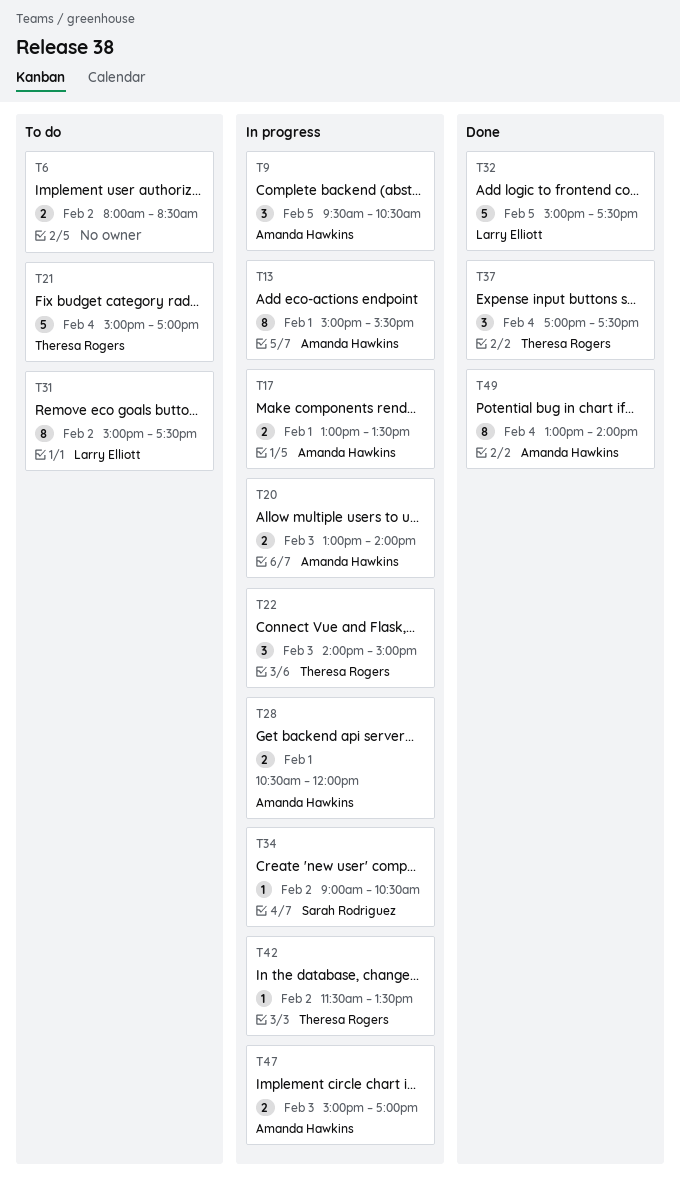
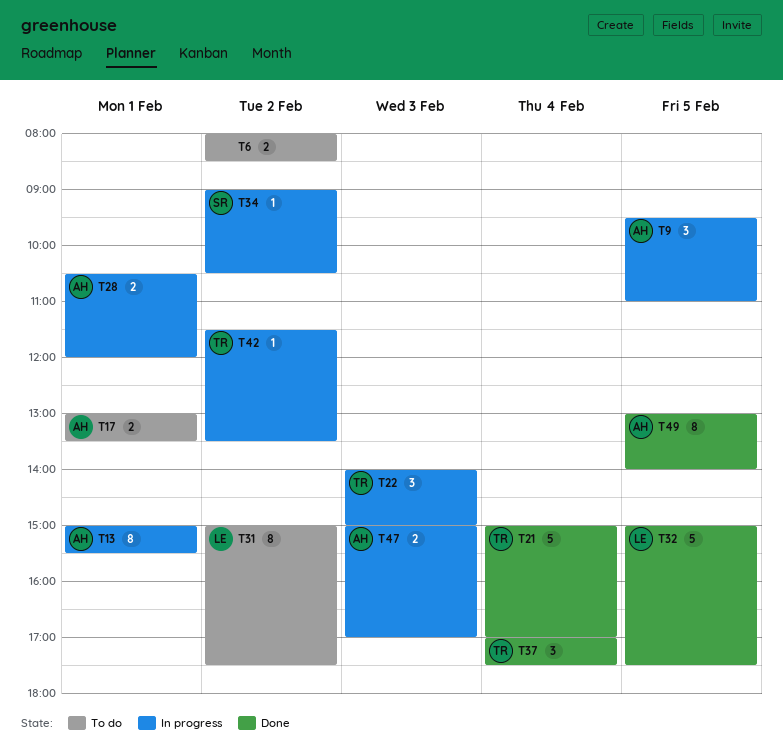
T9, ends: 10:30 -> 11:00
T17, status: In progress -> To do
T20: present -> none
T21, status: To do -> Done
T49, day: Feb 4 -> Feb 5

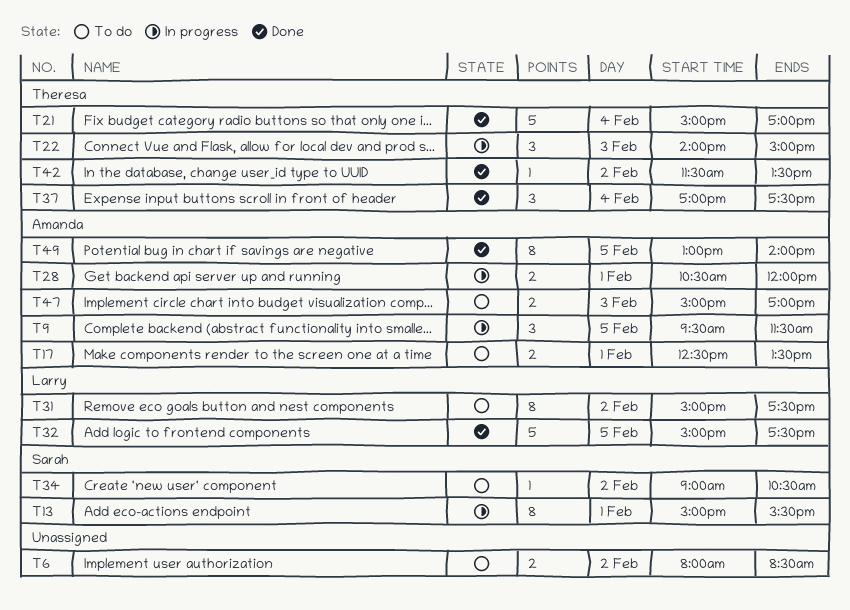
T9, ends: 11:00 -> 11:30
T13, owner: Amanda -> Sarah
T17, begins: 13:00 -> 12:30
T34, status: In progress -> To do
T42, status: In progress -> Done
T47, status: In progress -> To do

